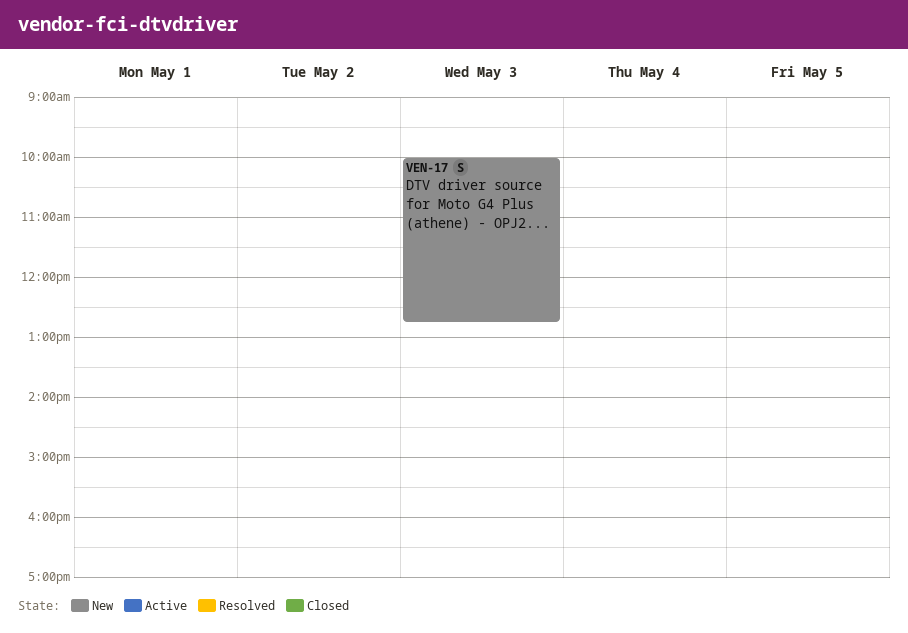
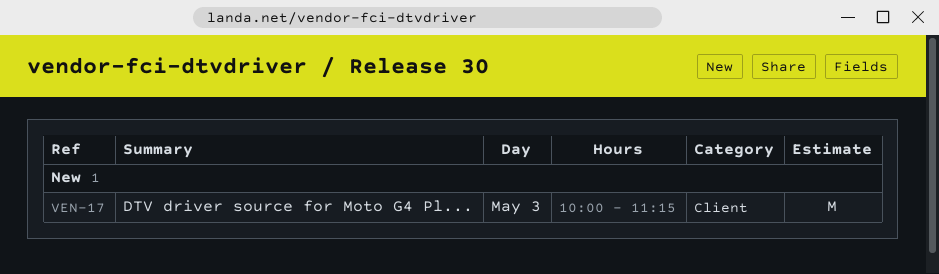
VEN-17, estimate: S -> M
VEN-17, ends: 12:45 -> 11:15

